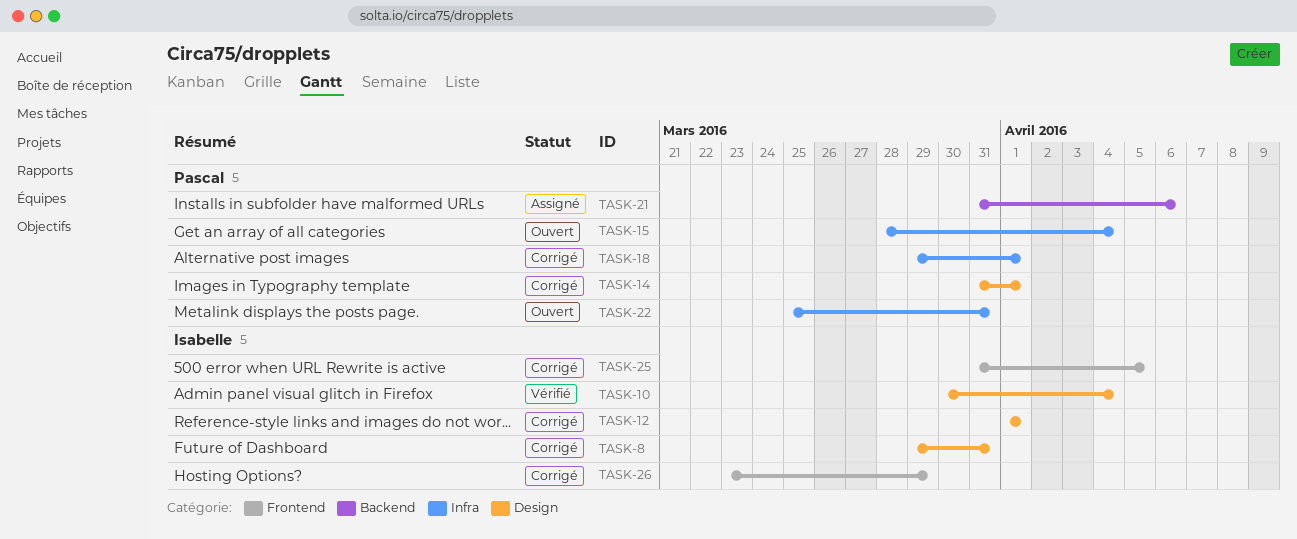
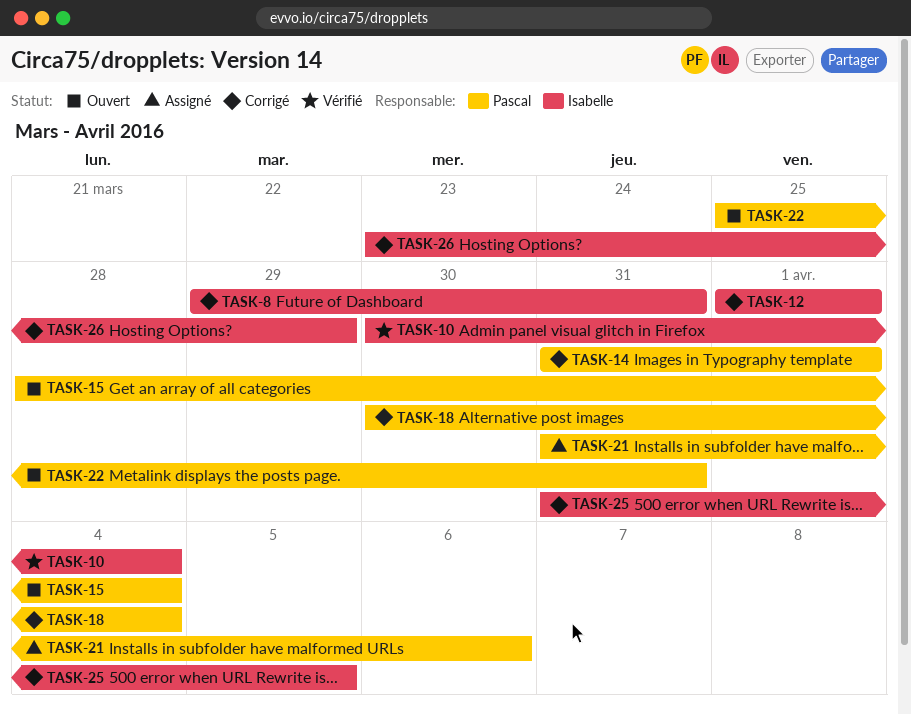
TASK-18, start: Mar 29 -> Mar 30
TASK-18, due: Apr 1 -> Apr 4

